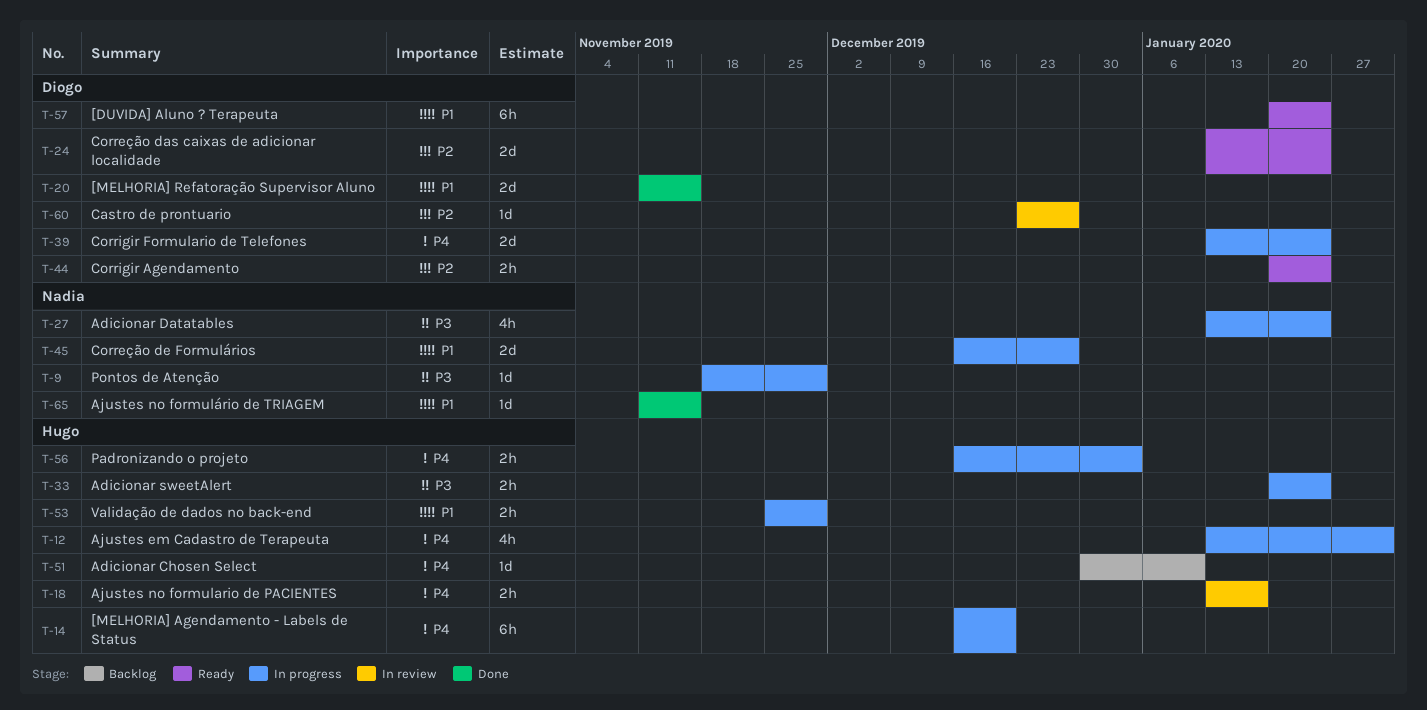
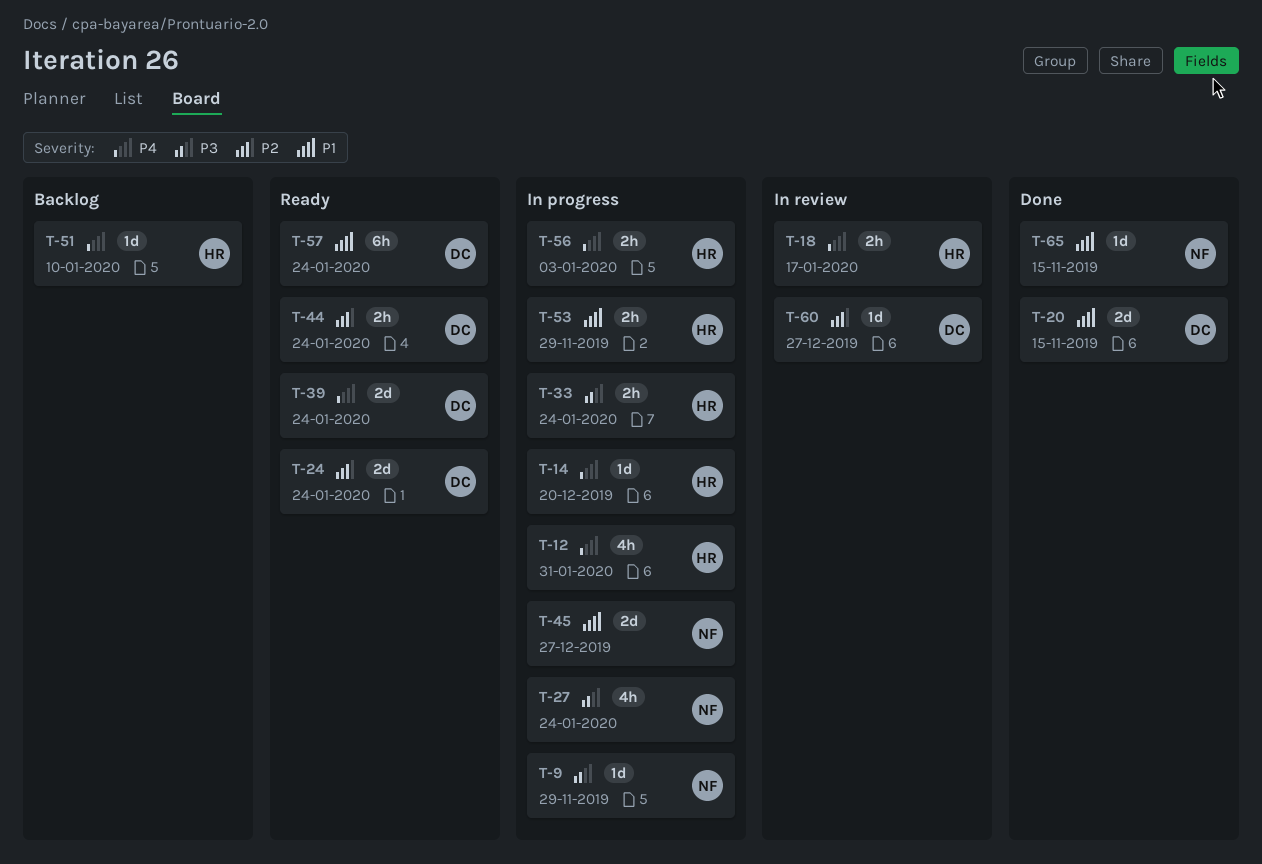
T-14, estimate: 6h -> 1d
T-39, status: In progress -> Ready

